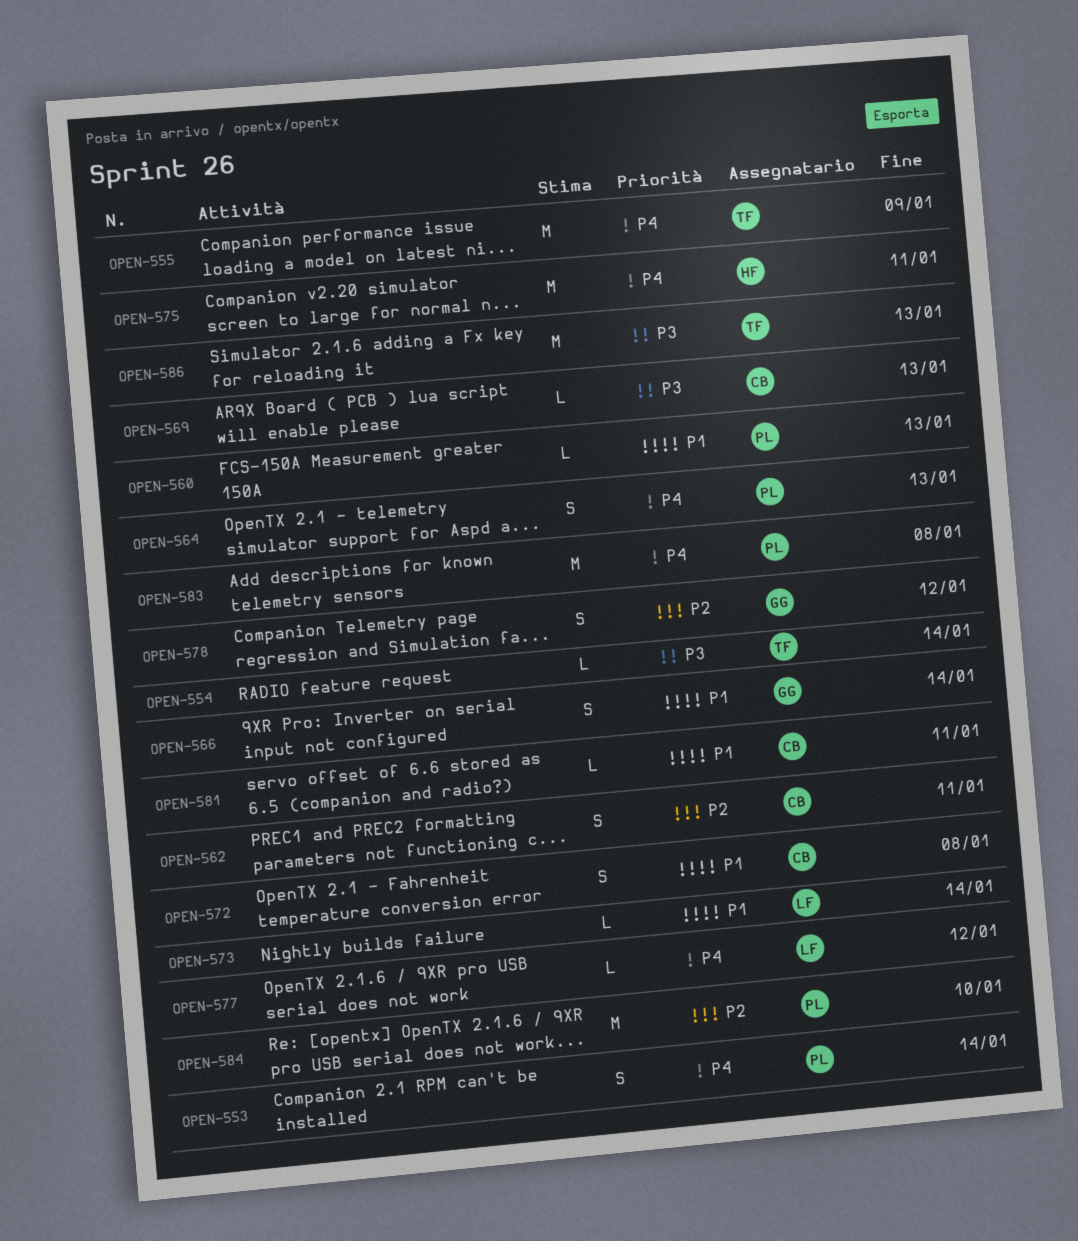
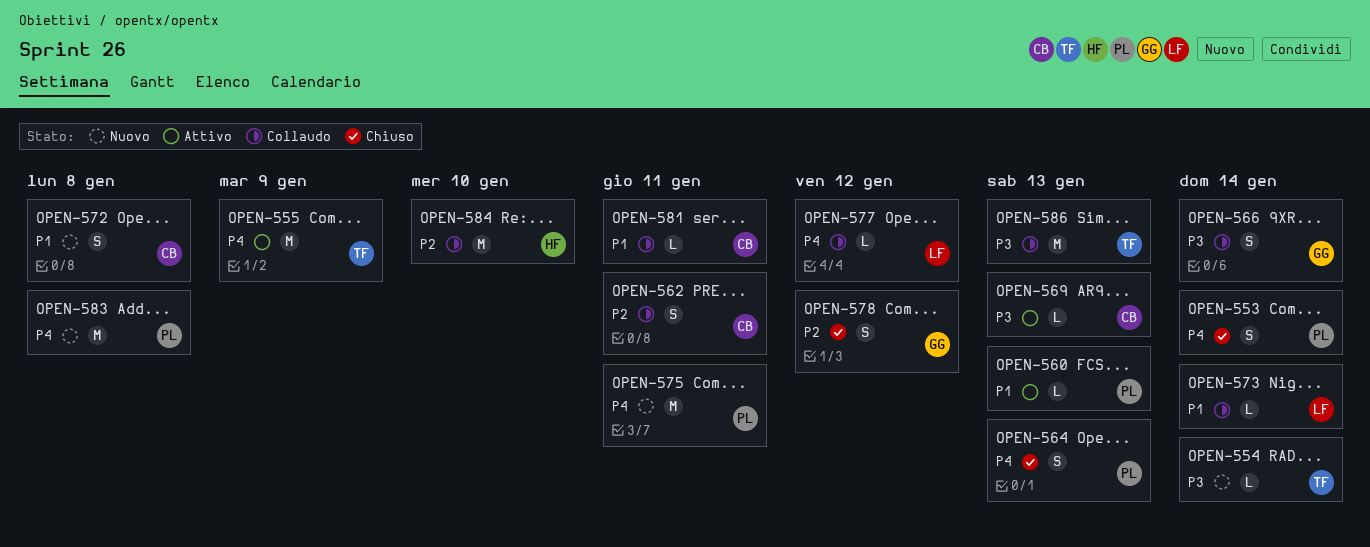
OPEN-566, priority: P1 -> P3
OPEN-575, owner: HF -> PL
OPEN-584, owner: PL -> HF

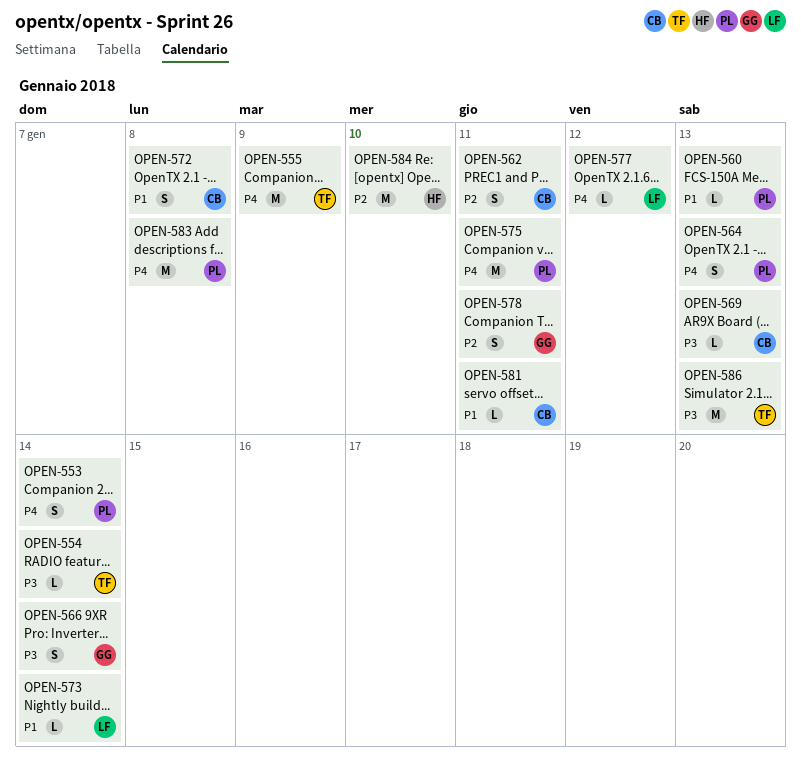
OPEN-578, due: Jan 12 -> Jan 11

